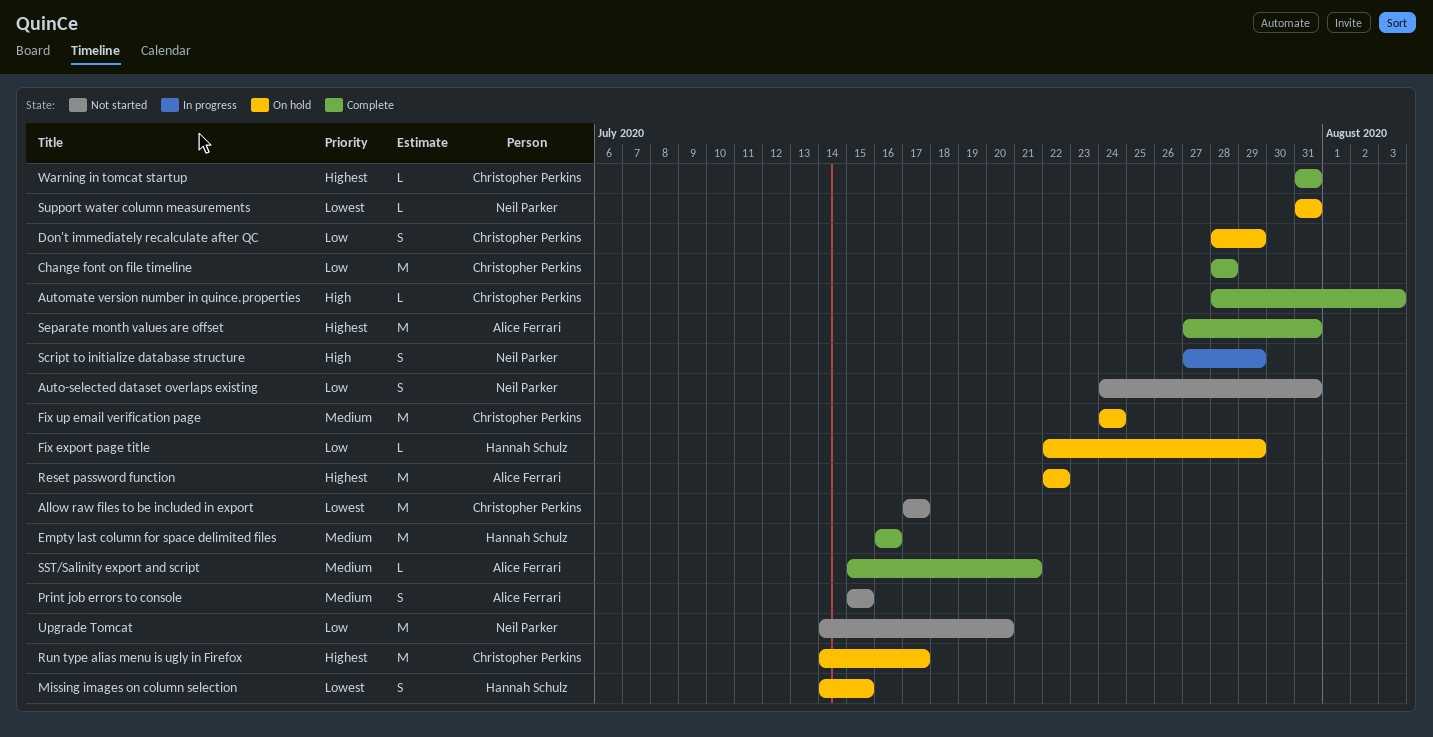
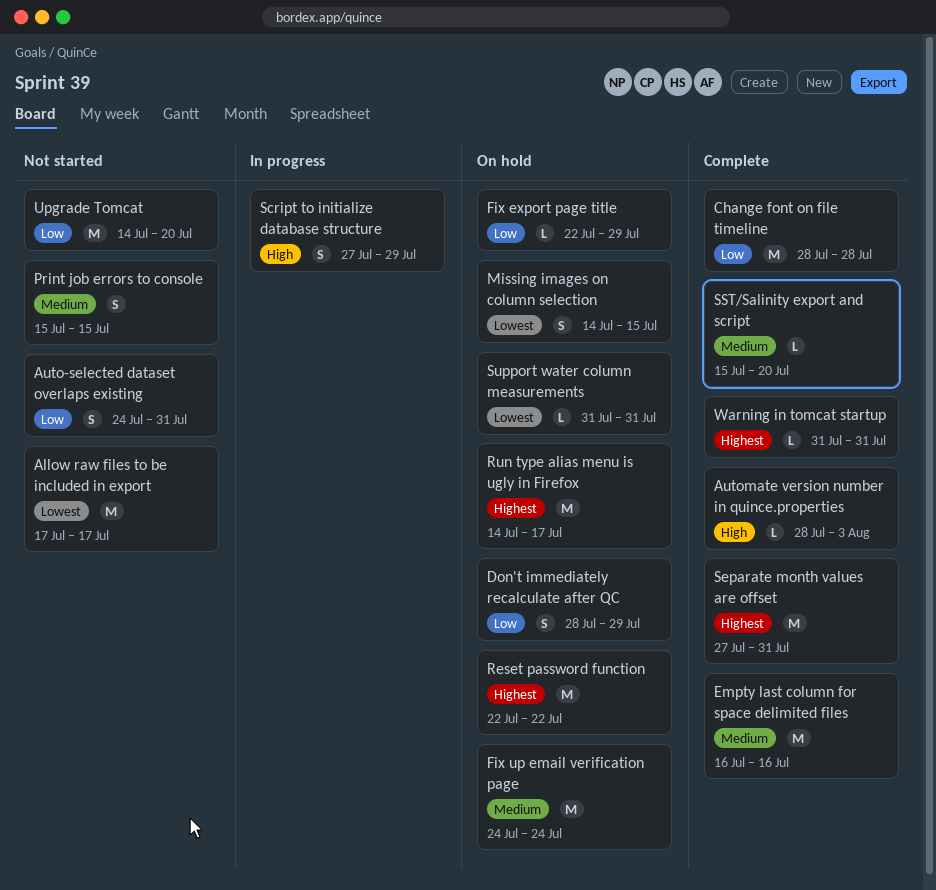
SST/Salinity export and script, due: Jul 21 -> Jul 20

